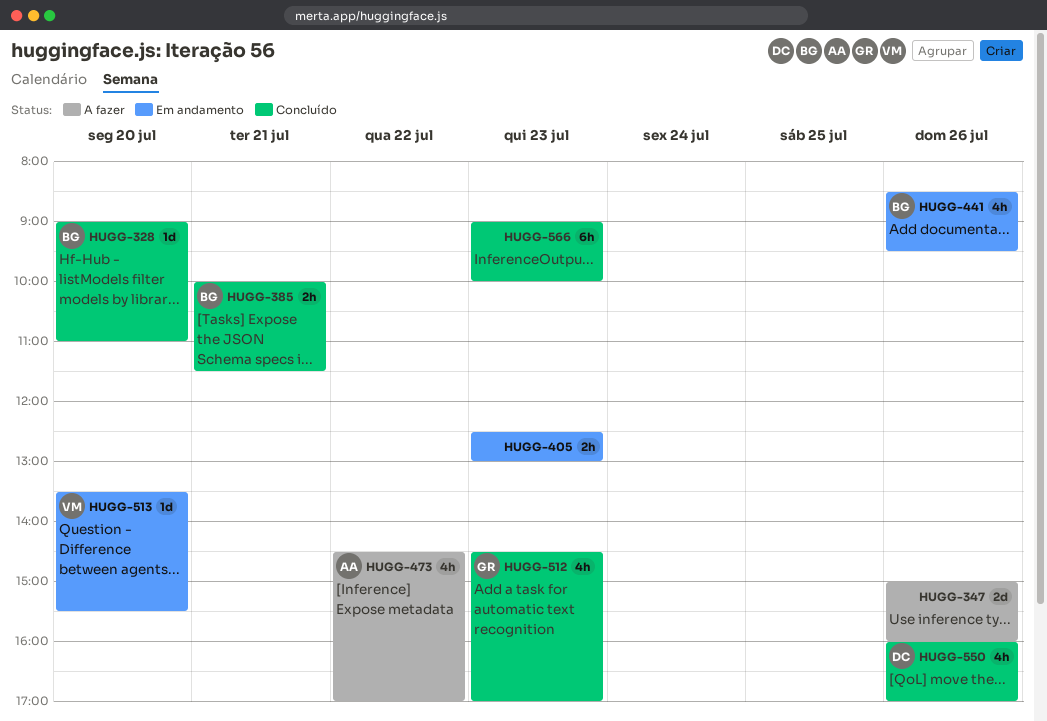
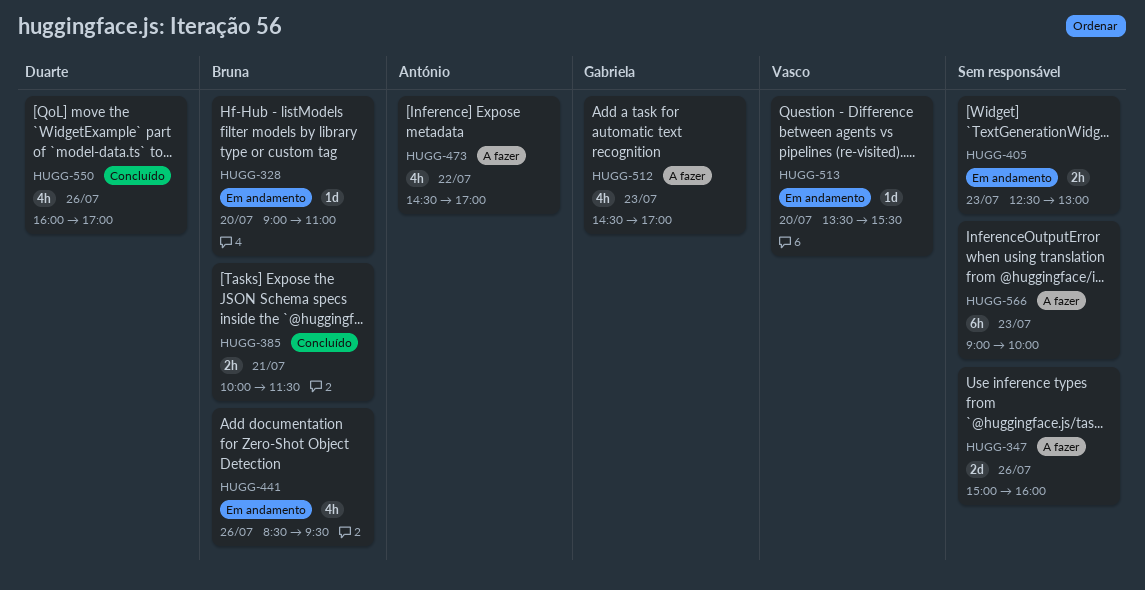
HUGG-328, status: Concluído -> Em andamento
HUGG-512, status: Concluído -> A fazer
HUGG-566, status: Concluído -> A fazer

